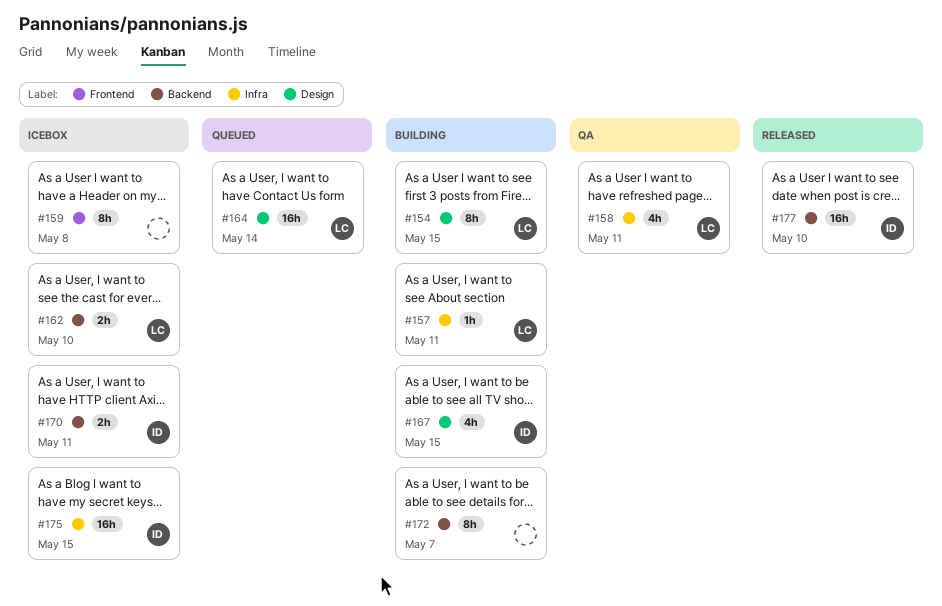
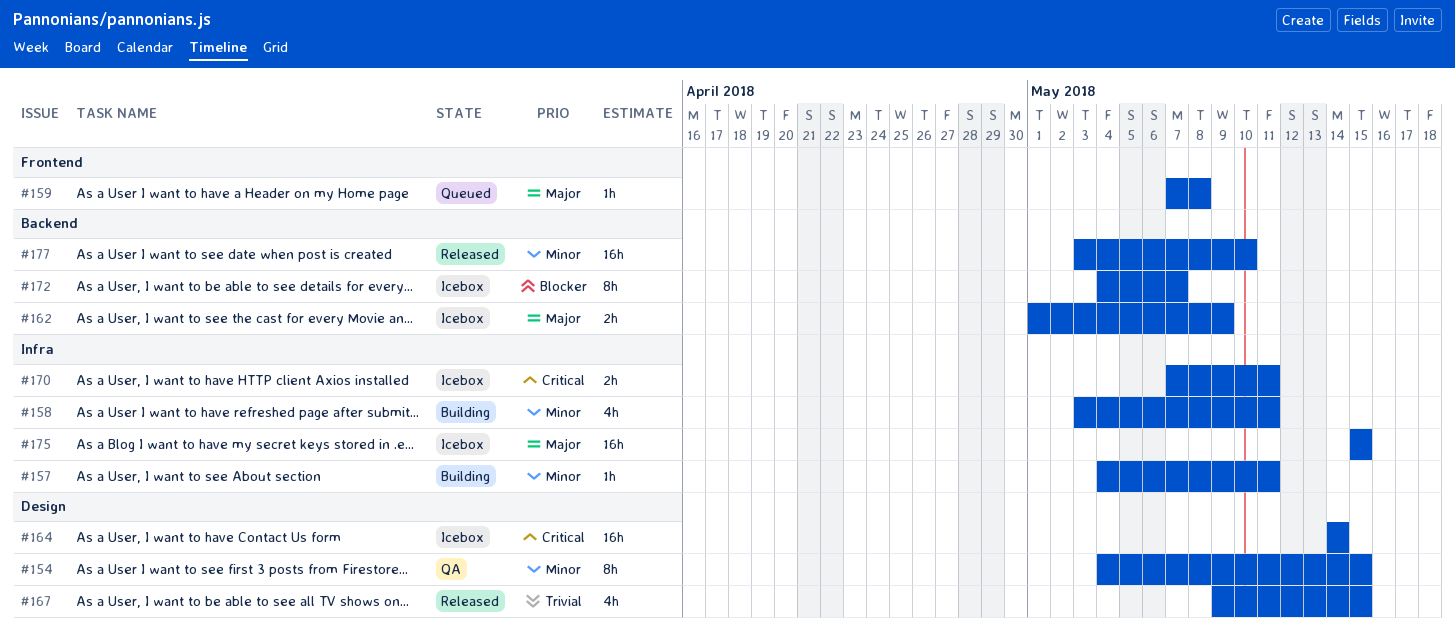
#154, status: Building -> QA
#158, status: QA -> Building
#159, status: Icebox -> Queued
#159, estimate: 8h -> 1h
#162, due: May 10 -> May 9
#164, status: Queued -> Icebox
#167, status: Building -> Released
#170, label: Backend -> Infra
#172, status: Building -> Icebox

